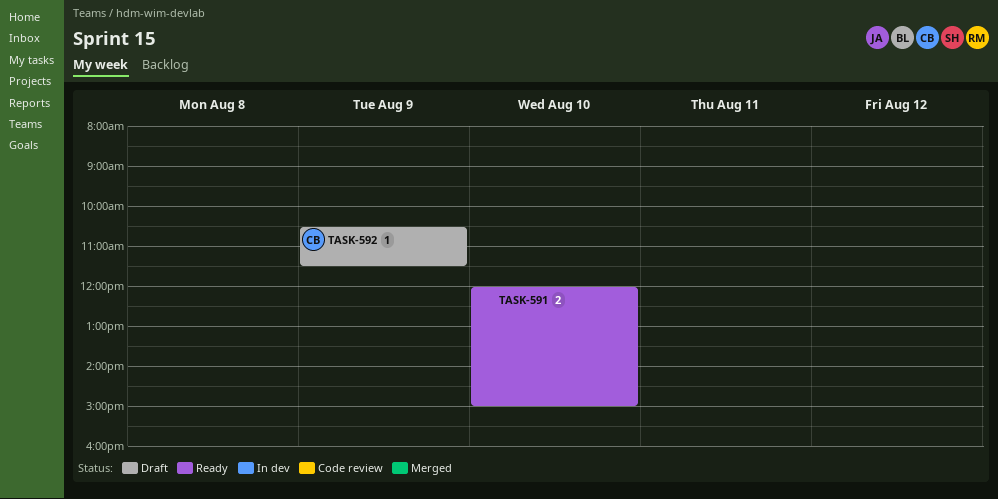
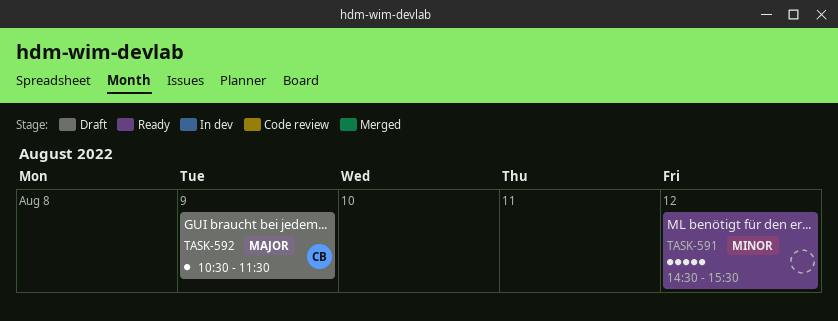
TASK-591, estimate: 2 -> 5
TASK-591, day: Aug 10 -> Aug 12
TASK-591, begins: 12:00 -> 14:30
TASK-591, ends: 15:00 -> 15:30

